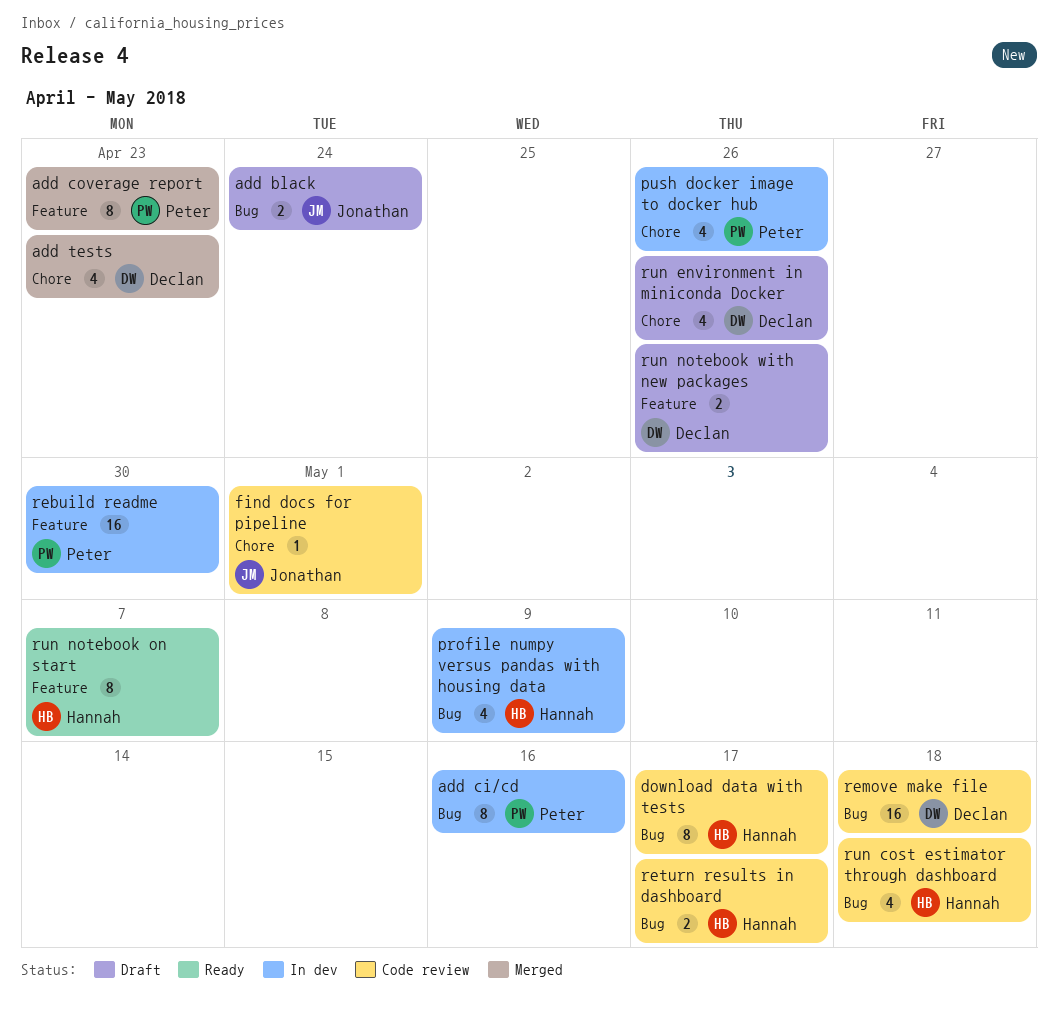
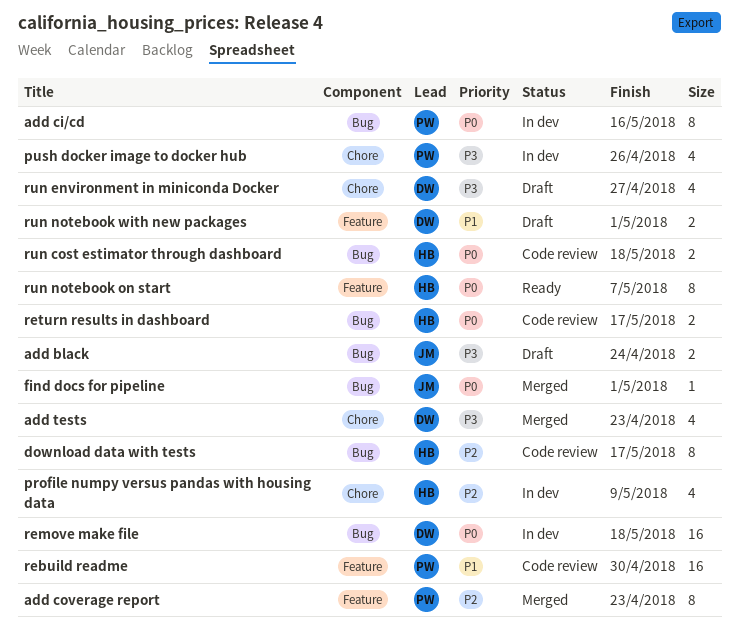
find docs for pipeline, status: Code review -> Merged
find docs for pipeline, label: Chore -> Bug
profile numpy versus pandas with housing data, label: Bug -> Chore
rebuild readme, status: In dev -> Code review
remove make file, status: Code review -> In dev
run cost estimator through dashboard, estimate: 4 -> 2
run environment in miniconda Docker, due: Apr 26 -> Apr 27
run notebook with new packages, due: Apr 26 -> May 1

